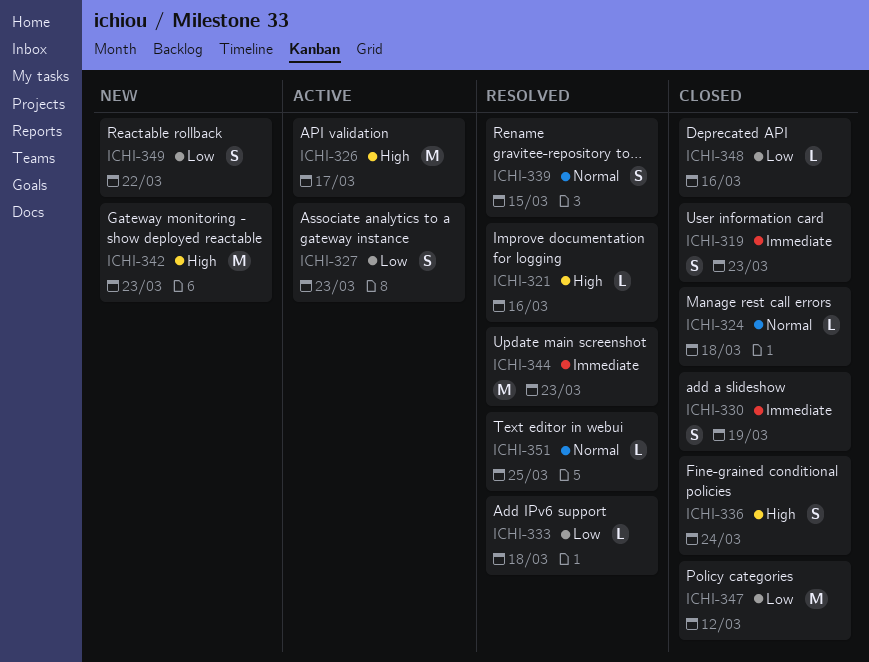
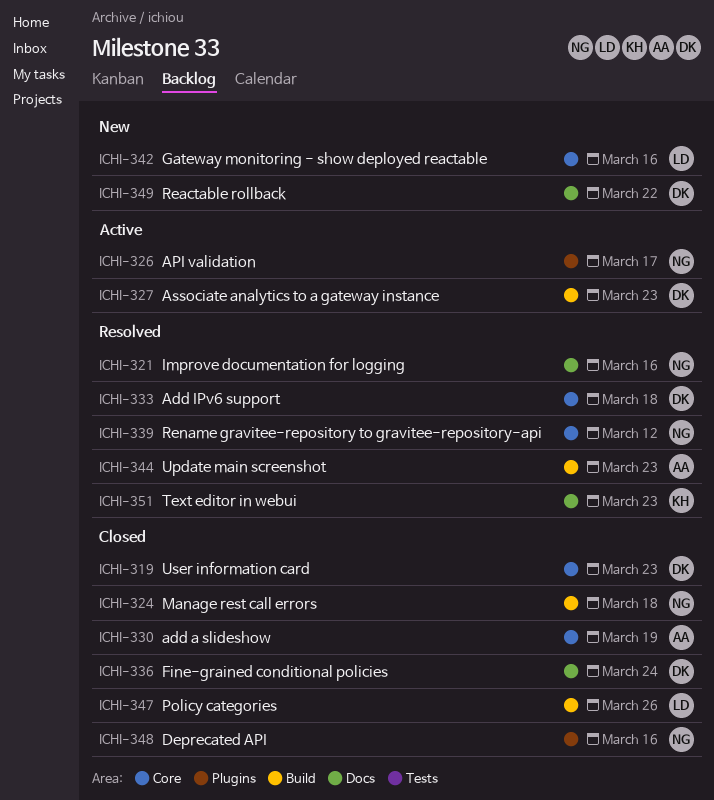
ICHI-339, due: Mar 15 -> Mar 12
ICHI-342, due: Mar 23 -> Mar 16
ICHI-347, due: Mar 12 -> Mar 26
ICHI-351, due: Mar 25 -> Mar 23

